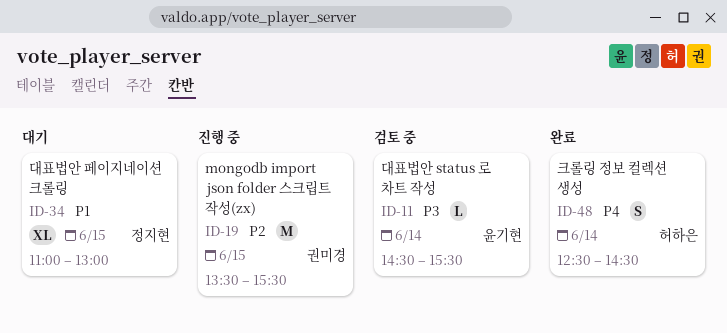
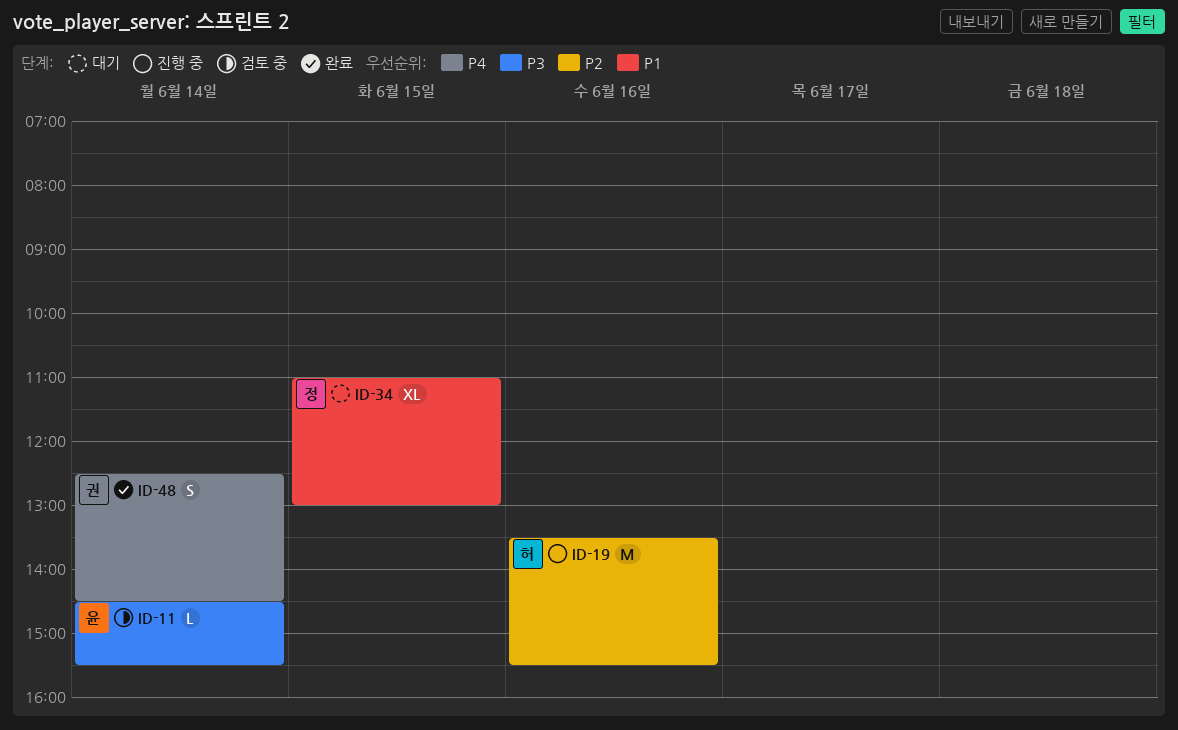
ID-19, owner: 권미경 -> 허하은
ID-19, day: Jun 15 -> Jun 16
ID-48, owner: 허하은 -> 권미경

